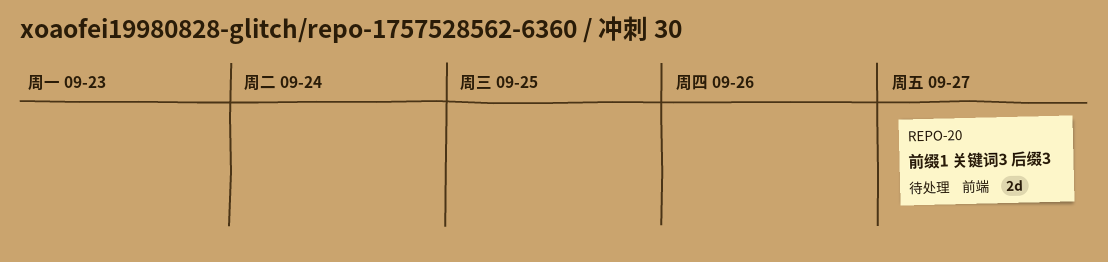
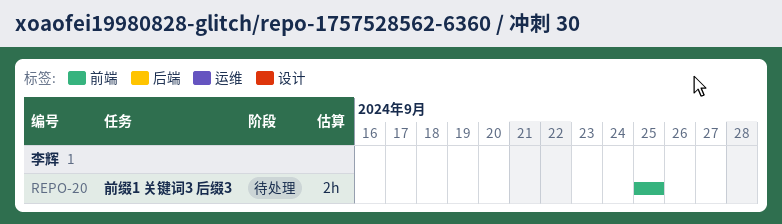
REPO-20, estimate: 2d -> 2h
REPO-20, due: Sep 27 -> Sep 25

